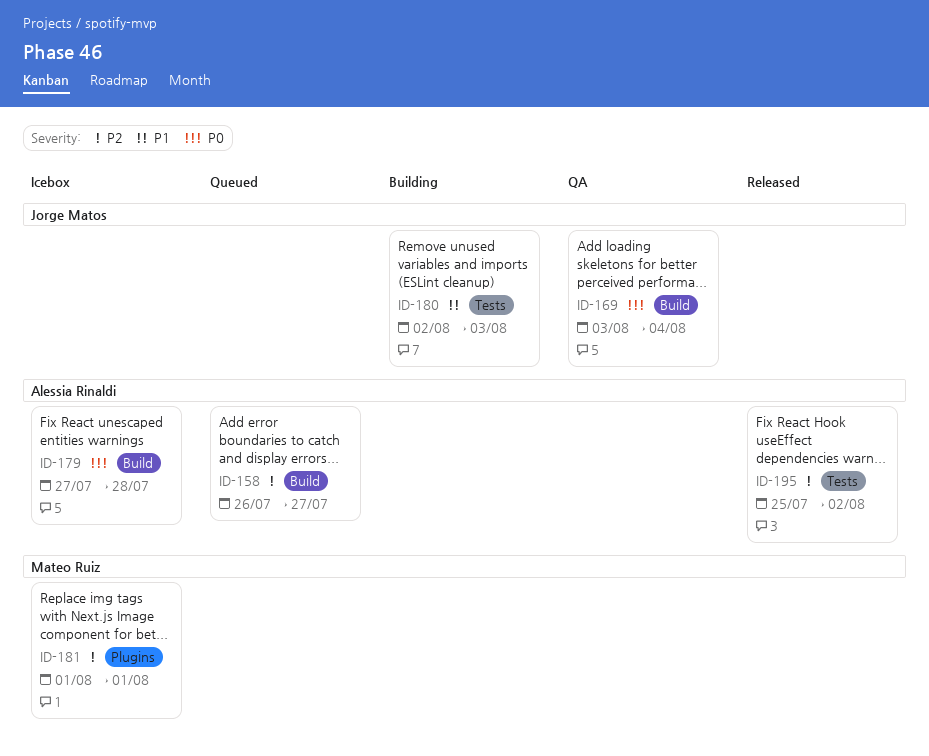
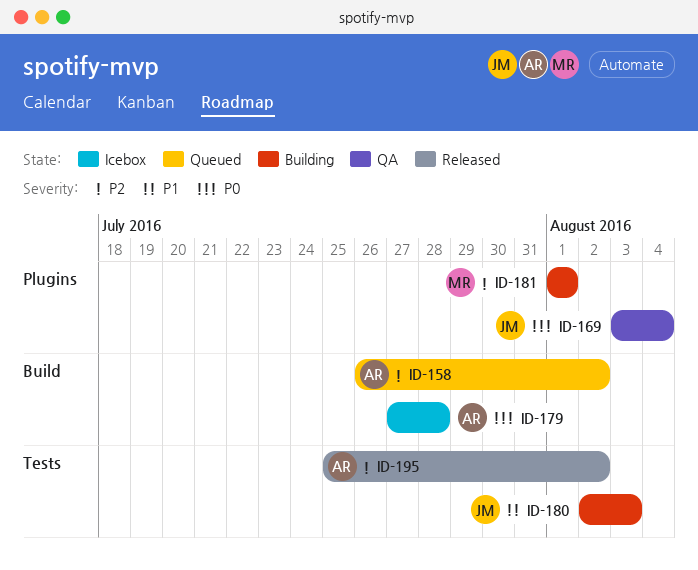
ID-158, due: Jul 27 -> Aug 2
ID-169, label: Build -> Plugins
ID-181, status: Icebox -> Building

